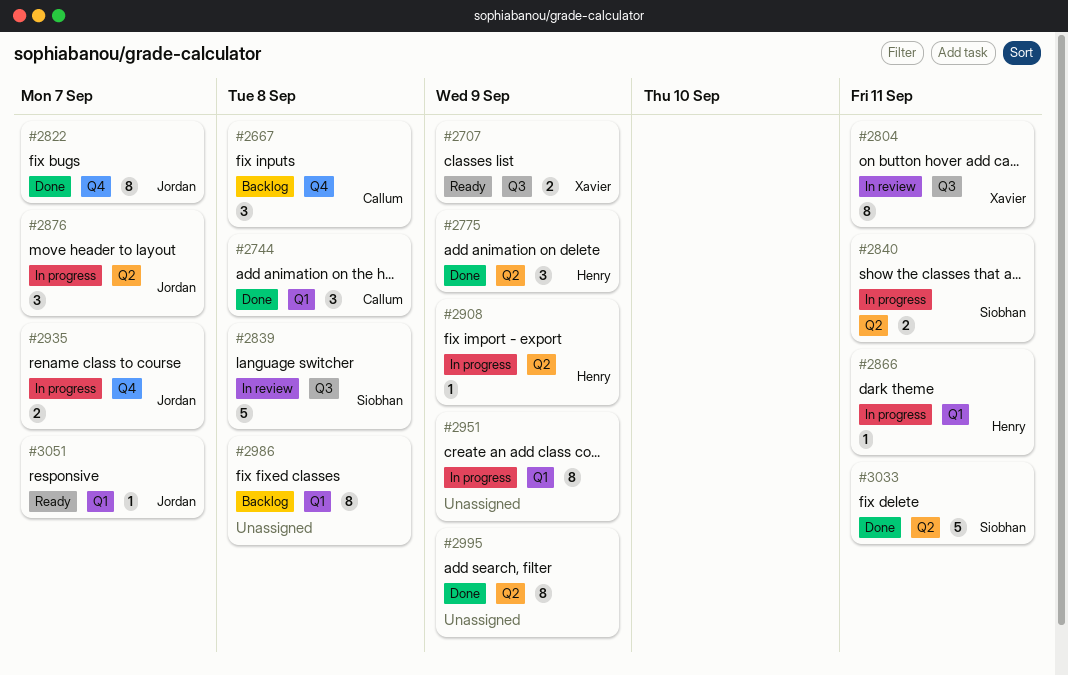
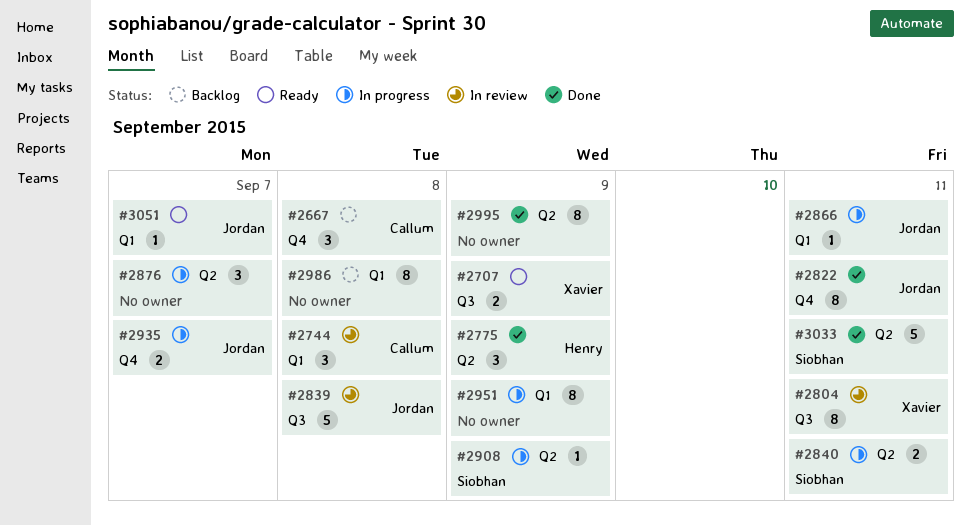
#2744, status: Done -> In review
#2822, due: Sep 7 -> Sep 11
#2839, owner: Siobhan -> Jordan
#2866, owner: Henry -> Jordan
#2876, owner: Jordan -> none
#2908, owner: Henry -> Siobhan

